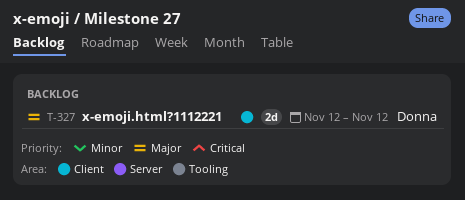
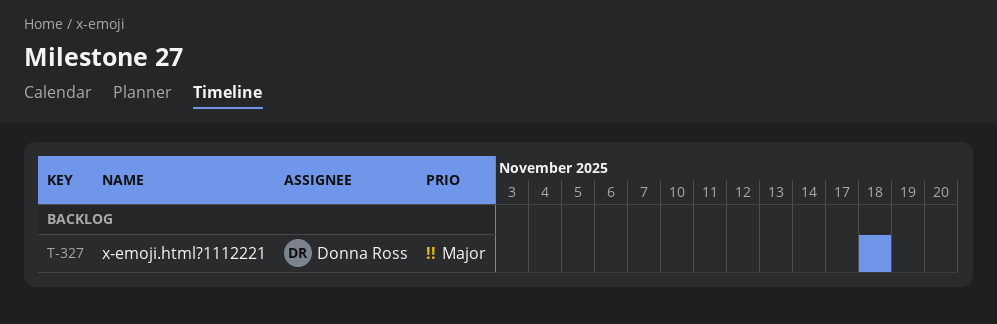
T-327, start: Nov 12 -> Nov 18
T-327, due: Nov 12 -> Nov 18

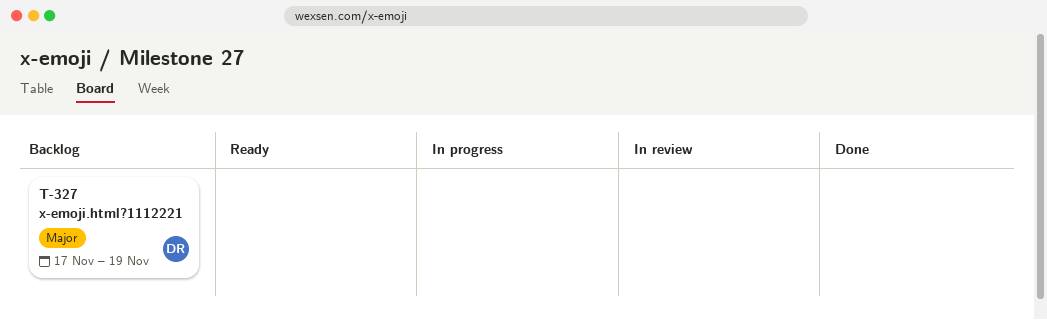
T-327, start: Nov 18 -> Nov 17
T-327, due: Nov 18 -> Nov 19

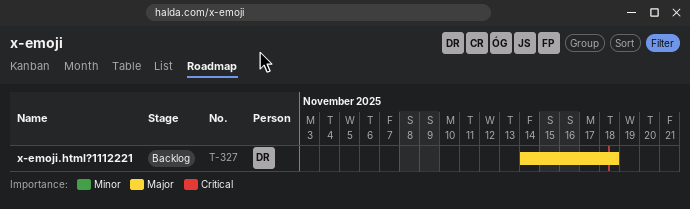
T-327, start: Nov 17 -> Nov 14
T-327, due: Nov 19 -> Nov 18

